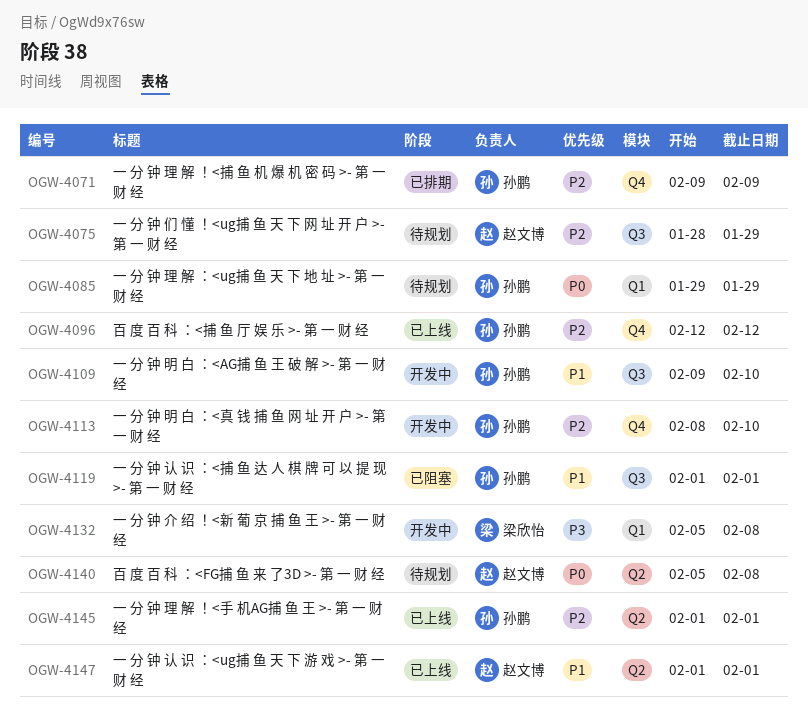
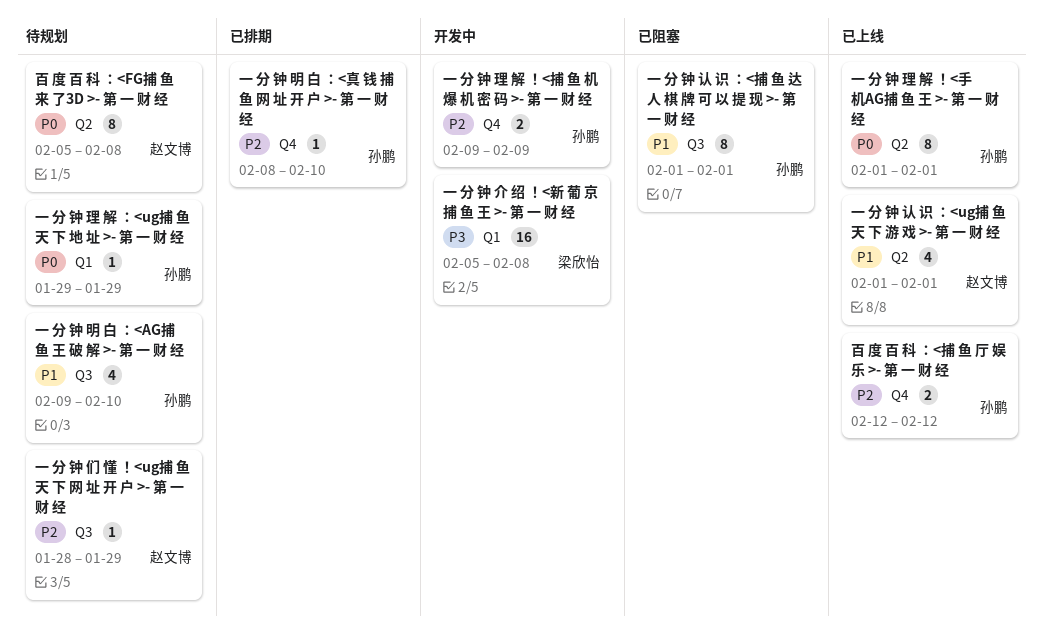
一 分 钟 明 白 ：<AG捕 鱼 王 破 解 >- 第 一 财 经, status: 开发中 -> 待规划
一 分 钟 明 白 ：<真 钱 捕 鱼 网 址 开 户 >- 第 一 财 经, status: 开发中 -> 已排期
一 分 钟 理 解 ！<手 机AG捕 鱼 王 >- 第 一 财 经, priority: P2 -> P0
一 分 钟 理 解 ！<捕 鱼 机 爆 机 密 码 >- 第 一 财 经, status: 已排期 -> 开发中

